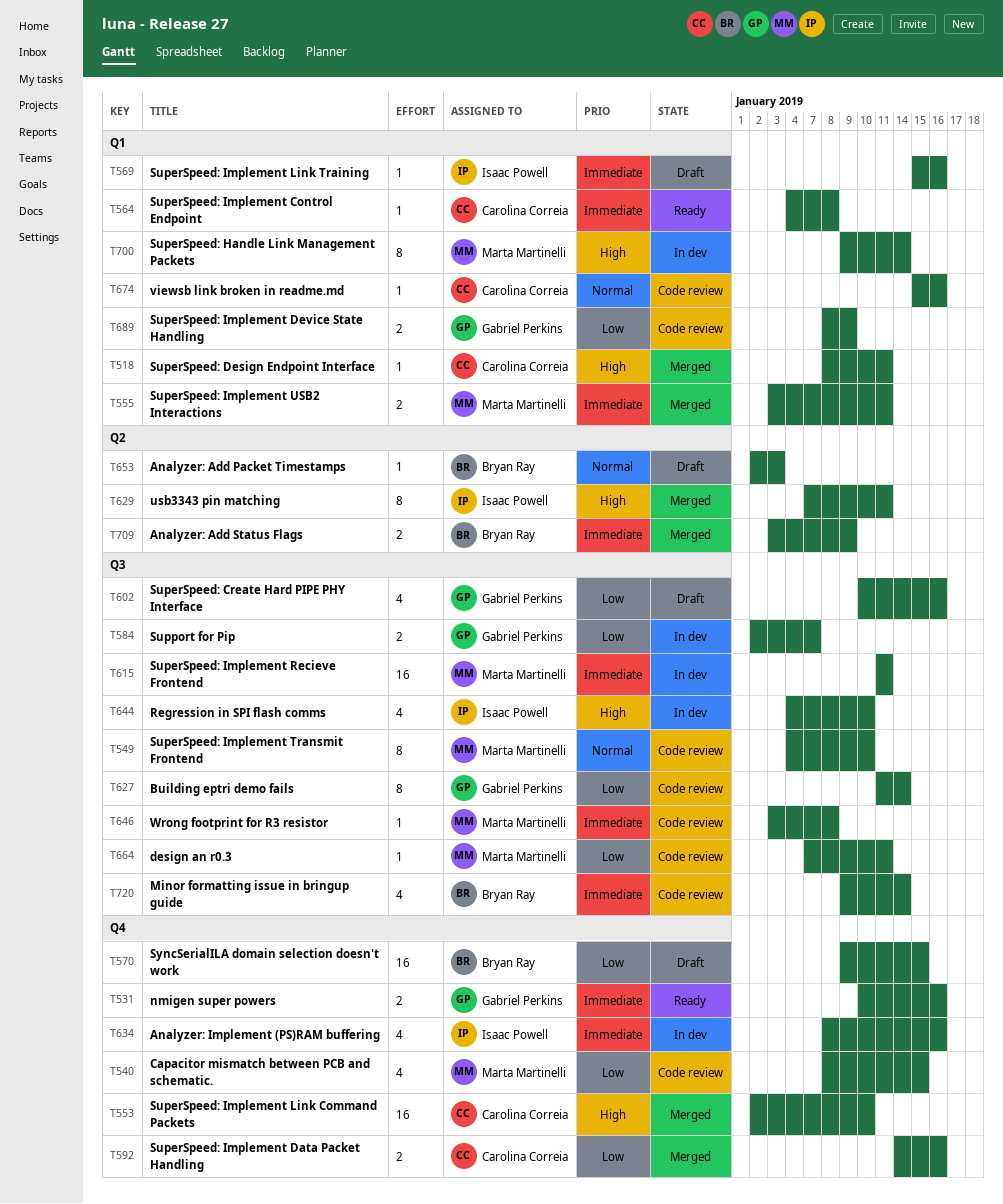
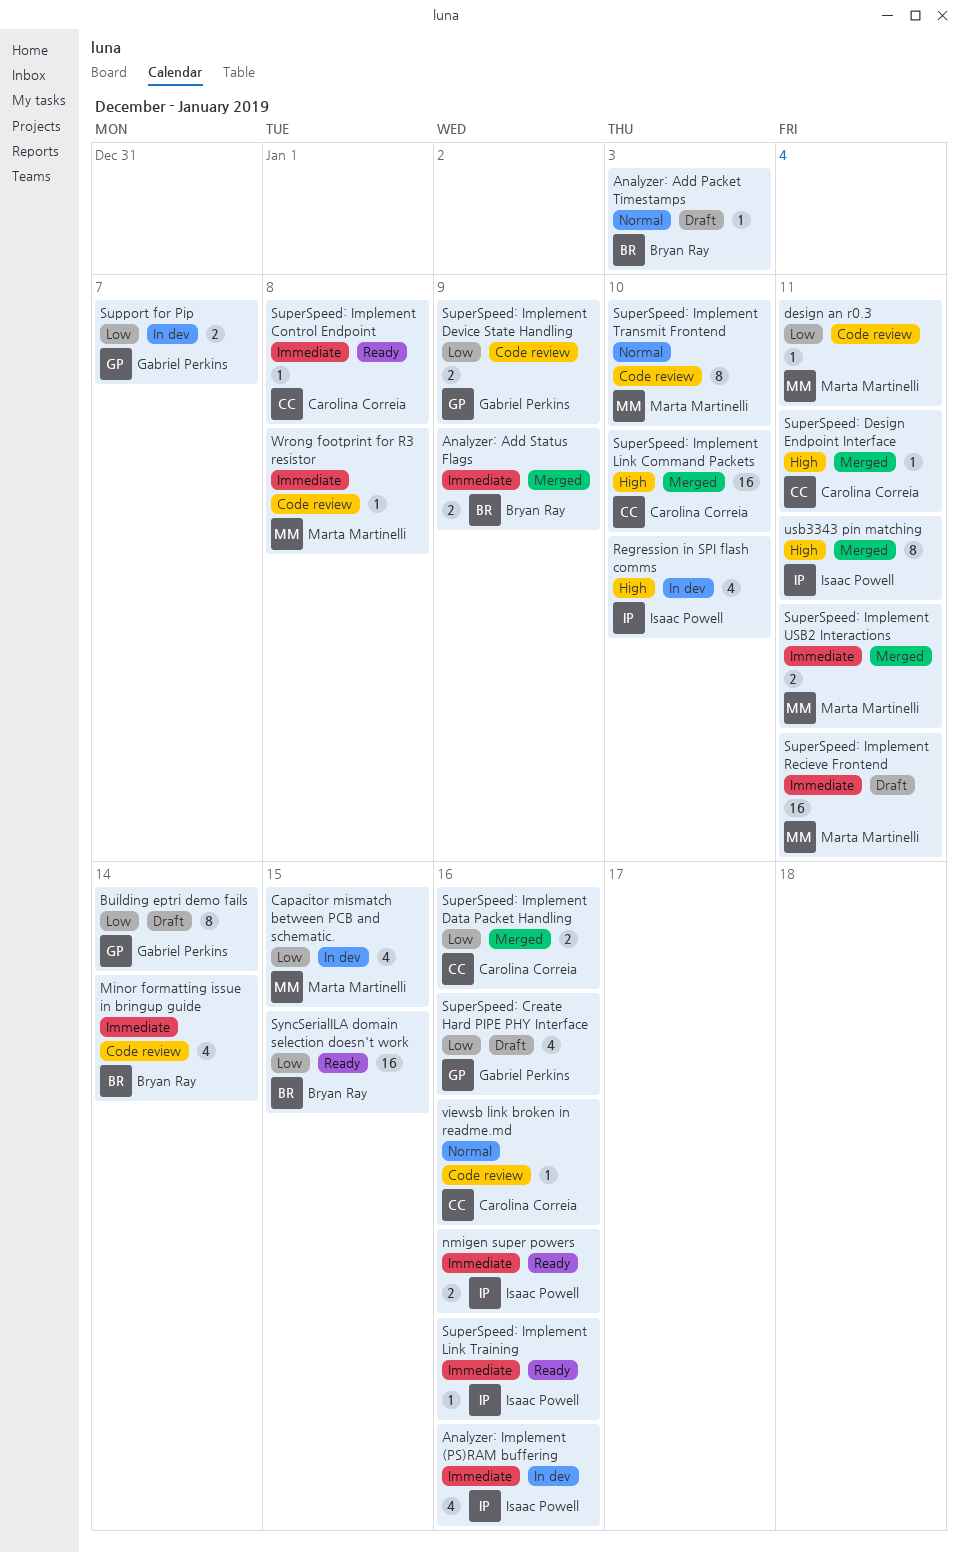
Building eptri demo fails, status: Code review -> Draft
Capacitor mismatch between PCB and schematic., status: Code review -> In dev
nmigen super powers, owner: Gabriel Perkins -> Isaac Powell
SuperSpeed: Handle Link Management Packets: present -> none
SuperSpeed: Implement Link Training, status: Draft -> Ready
SuperSpeed: Implement Recieve Frontend, status: In dev -> Draft
SyncSerialILA domain selection doesn't work, status: Draft -> Ready

